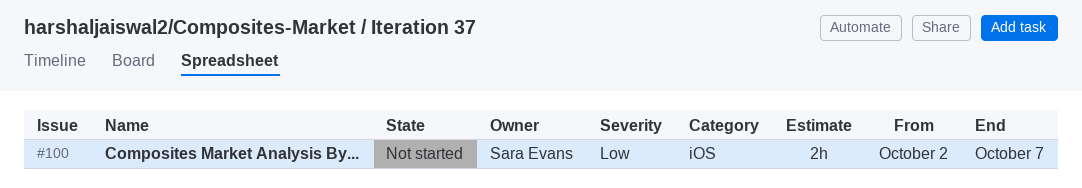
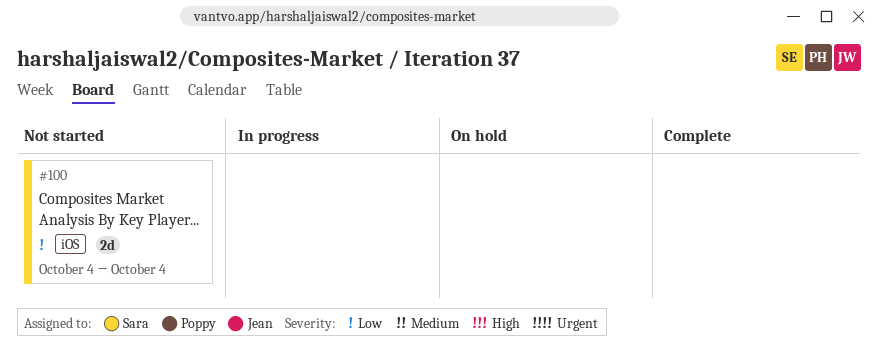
#100, estimate: 2h -> 2d
#100, start: Oct 2 -> Oct 4
#100, due: Oct 7 -> Oct 4

